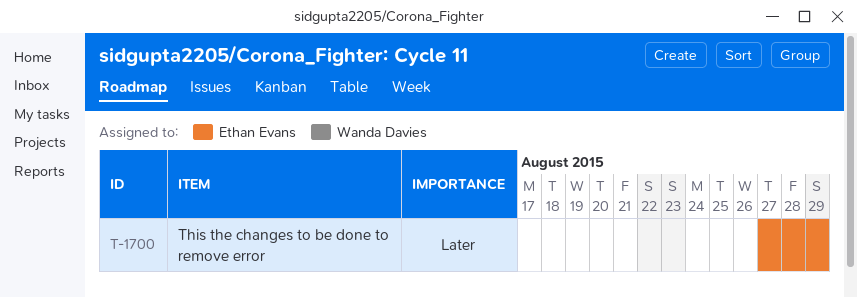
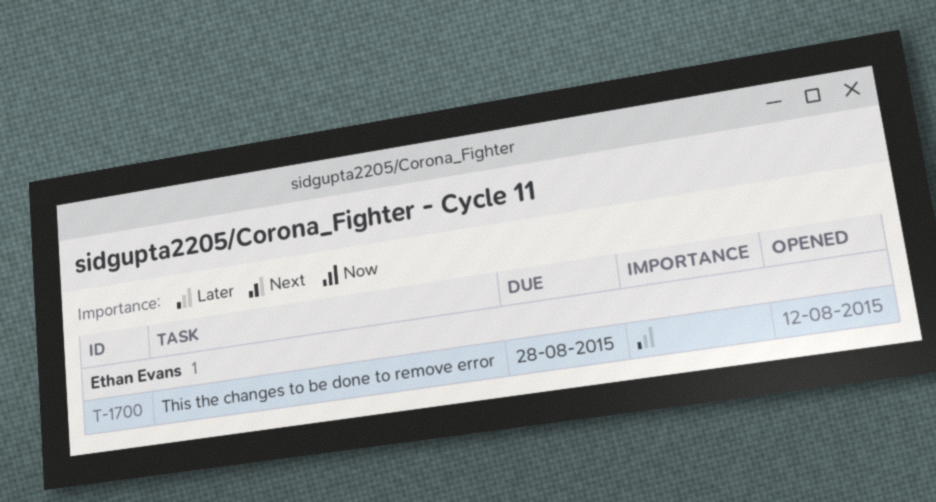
T-1700, due: Aug 29 -> Aug 28

